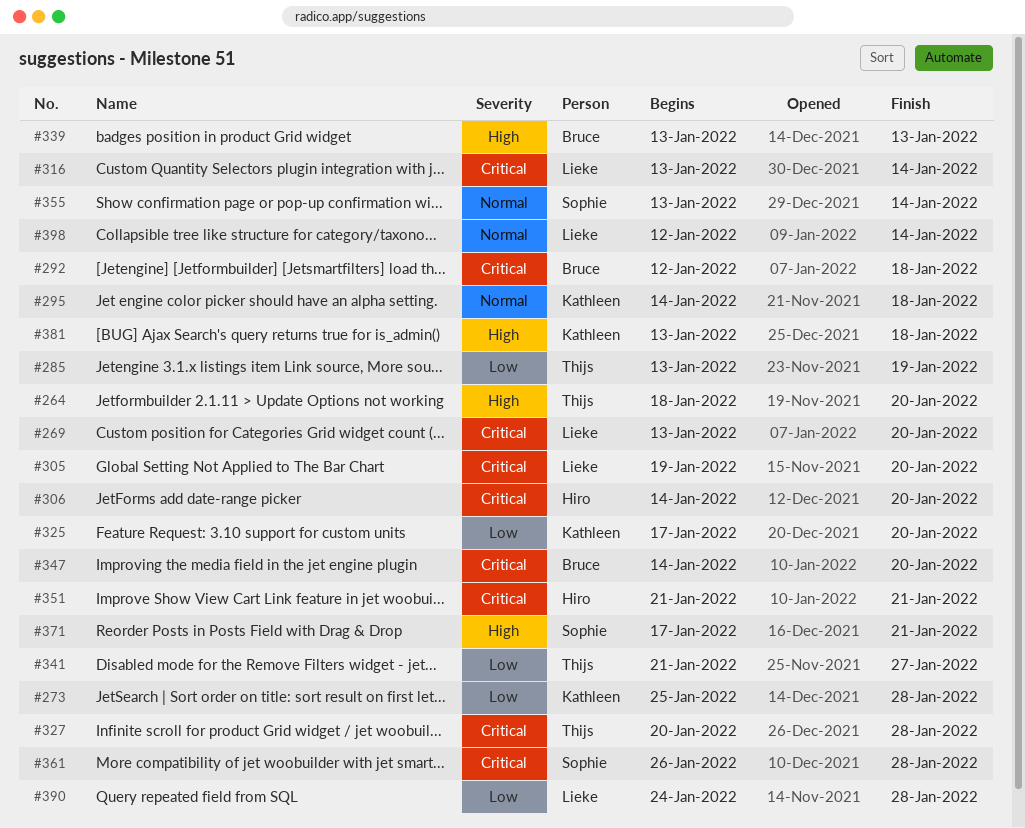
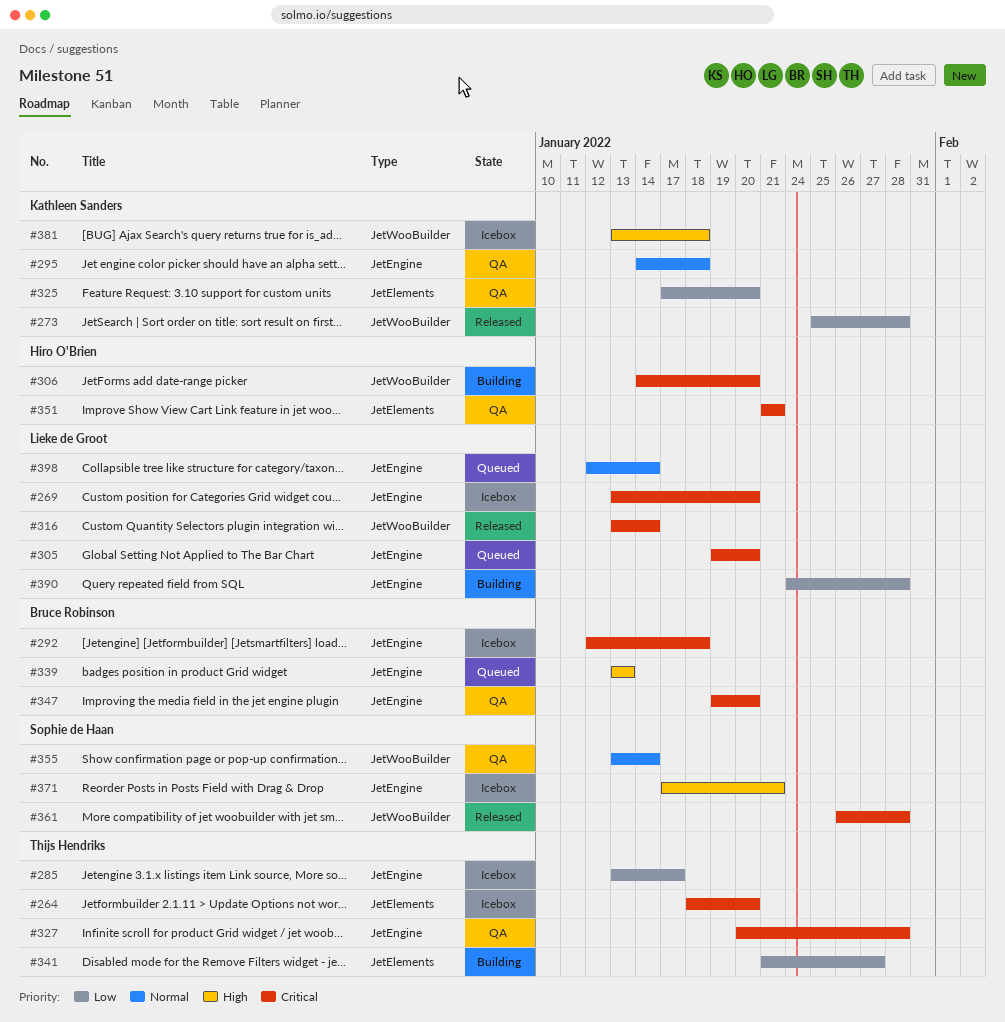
#264, priority: High -> Critical
#285, due: Jan 19 -> Jan 17
#347, start: Jan 14 -> Jan 19

